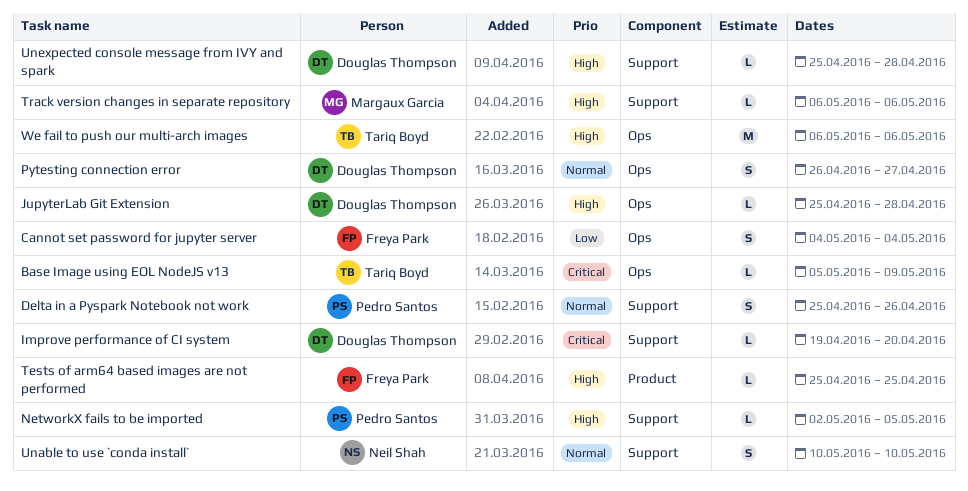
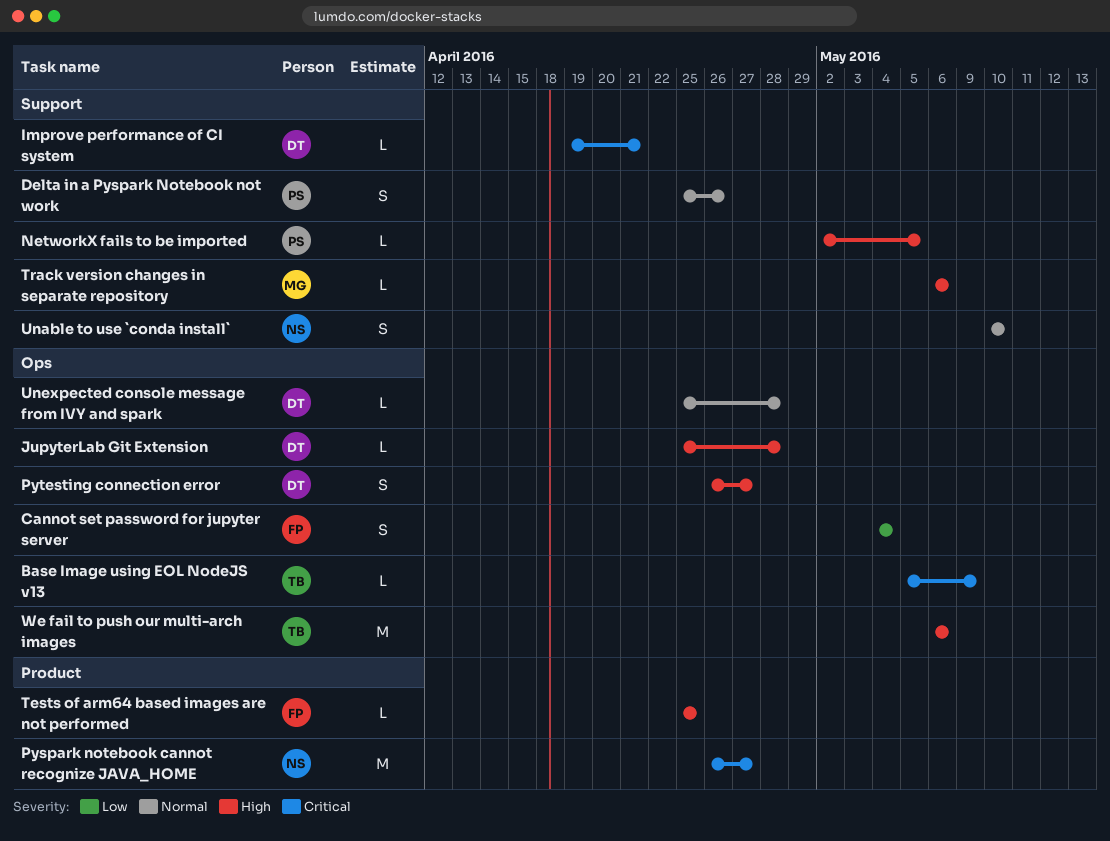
Improve performance of CI system, due: Apr 20 -> Apr 21
Pyspark notebook cannot recognize JAVA_HOME: none -> present
Pytesting connection error, priority: Normal -> High
Unexpected console message from IVY and spark, priority: High -> Normal
Unexpected console message from IVY and spark, label: Support -> Ops

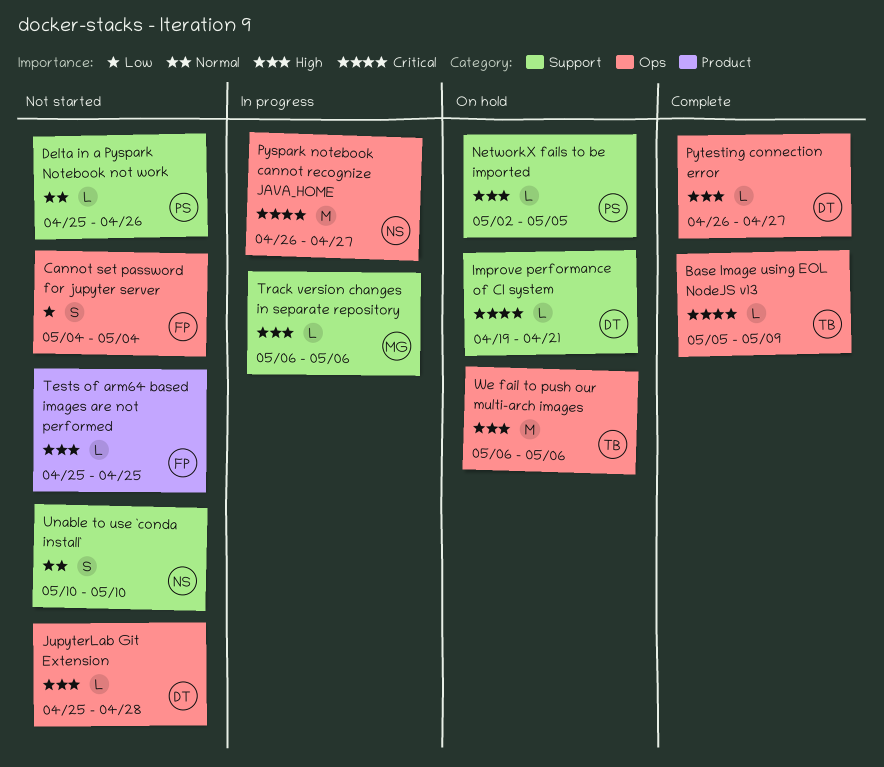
Delta in a Pyspark Notebook not work, estimate: S -> L
Pyspark notebook cannot recognize JAVA_HOME, label: Product -> Ops
Pytesting connection error, estimate: S -> L
Unexpected console message from IVY and spark: present -> none

